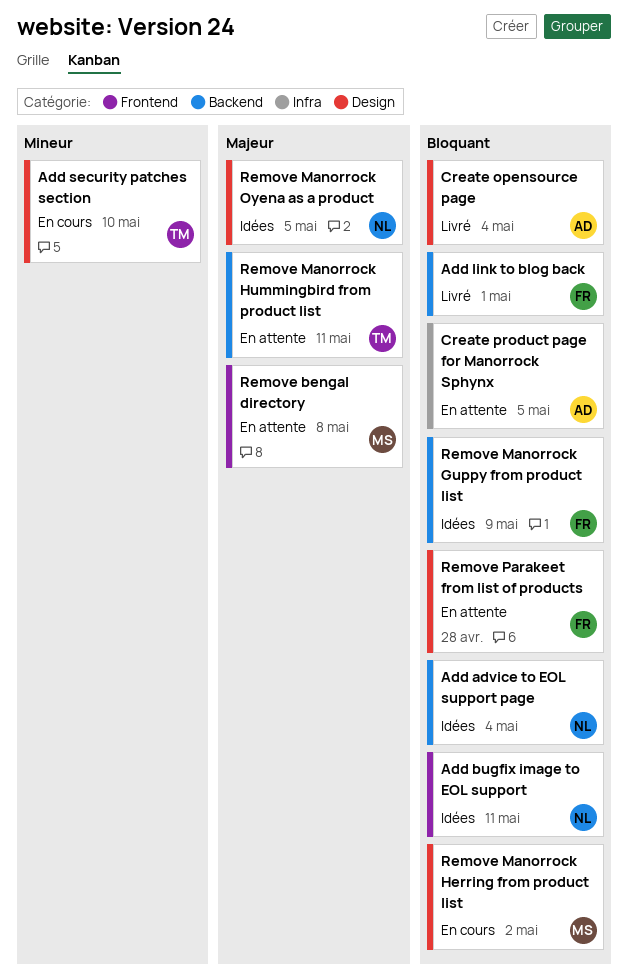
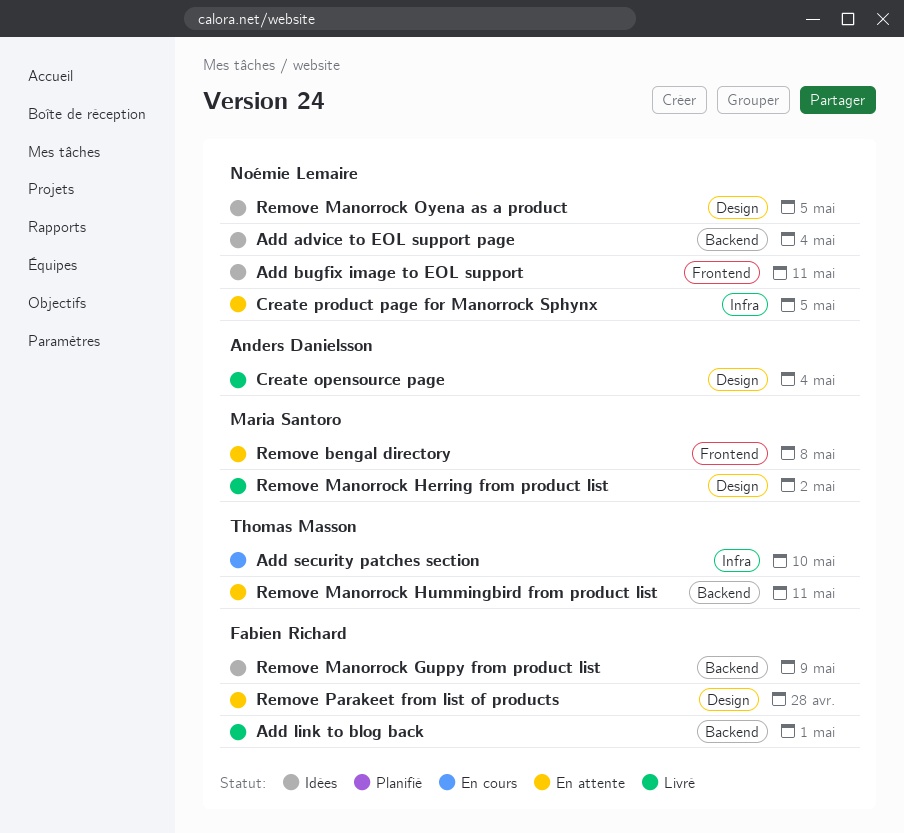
Add security patches section, label: Design -> Infra
Create product page for Manorrock Sphynx, owner: Anders Danielsson -> Noémie Lemaire
Remove Manorrock Herring from product list, status: En cours -> Livré

